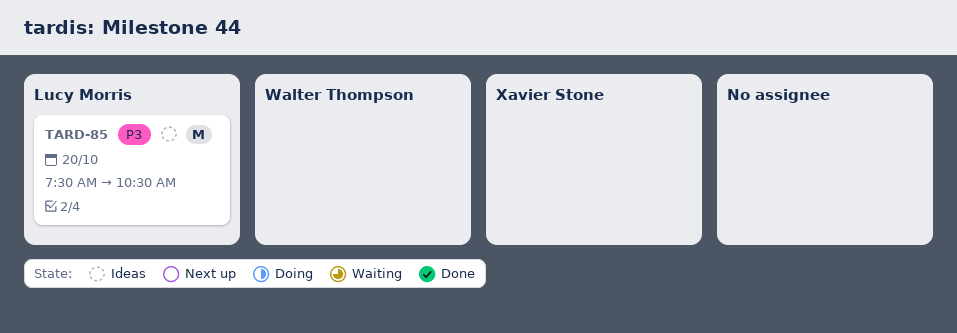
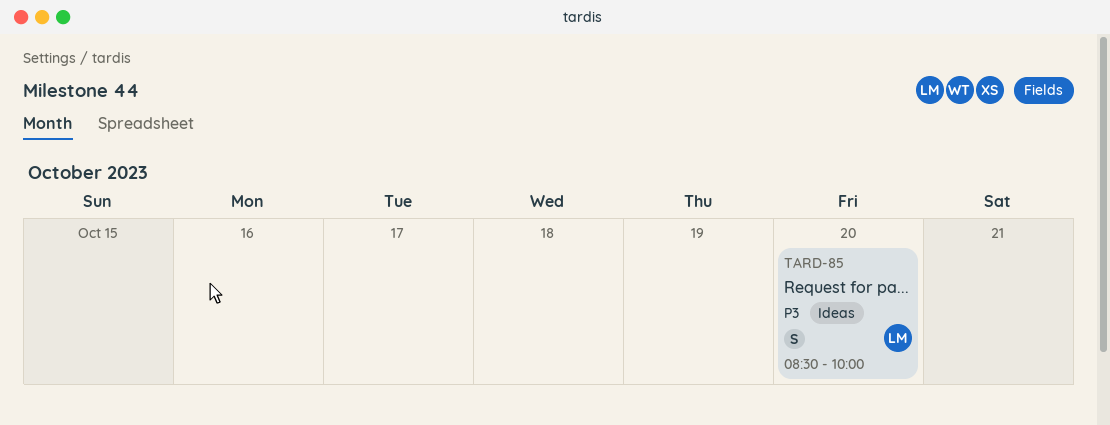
TARD-85, estimate: M -> S
TARD-85, begins: 07:30 -> 08:30
TARD-85, ends: 10:30 -> 10:00

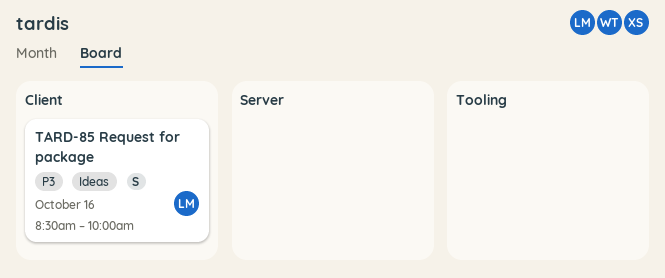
TARD-85, day: Oct 20 -> Oct 16

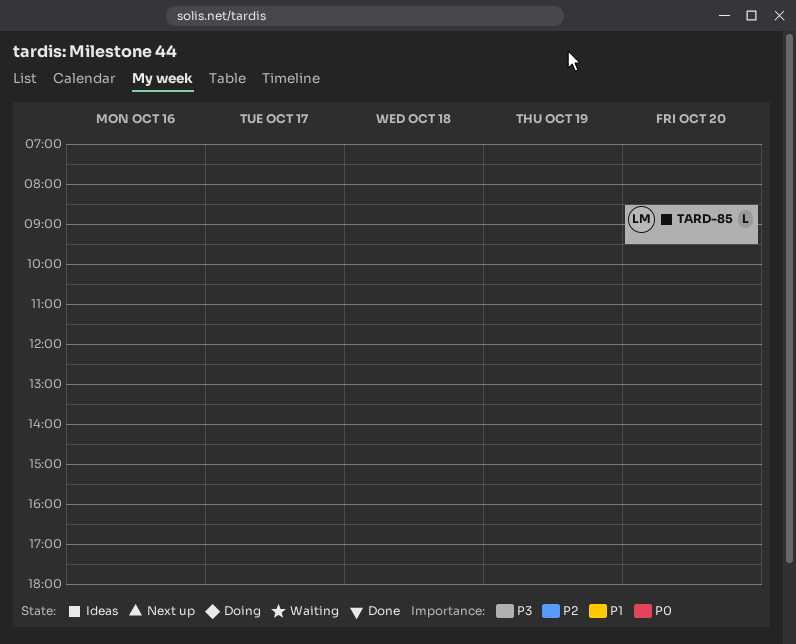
TARD-85, estimate: S -> L
TARD-85, day: Oct 16 -> Oct 20
TARD-85, ends: 10:00 -> 09:30

